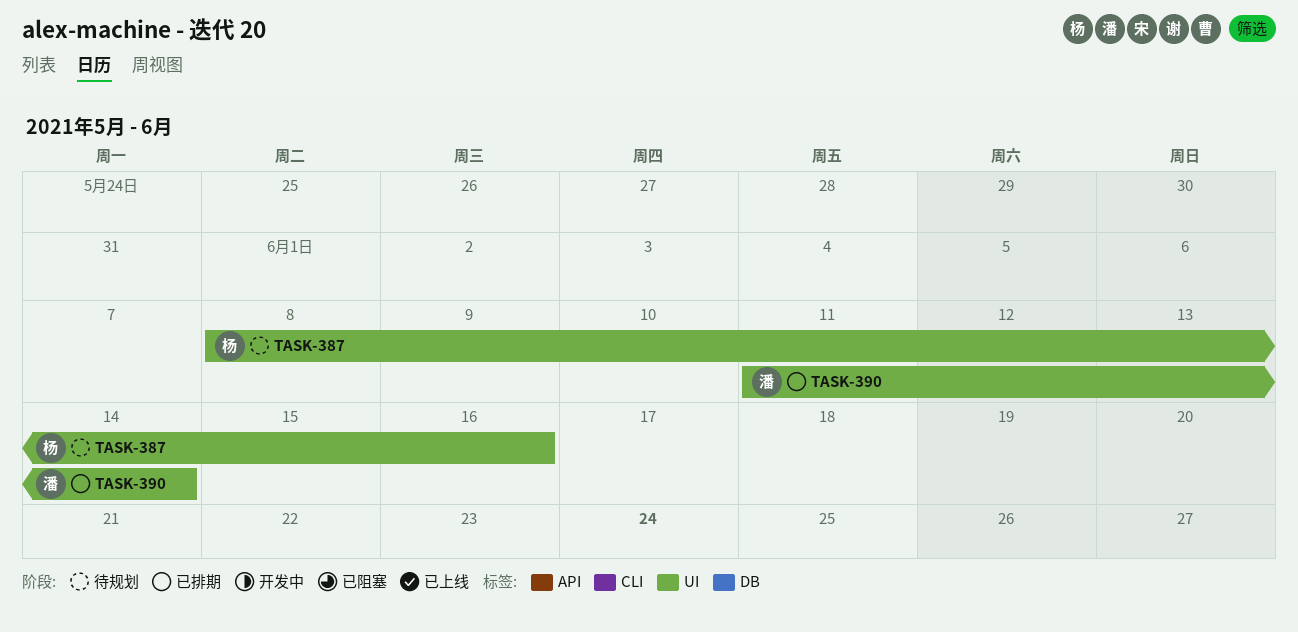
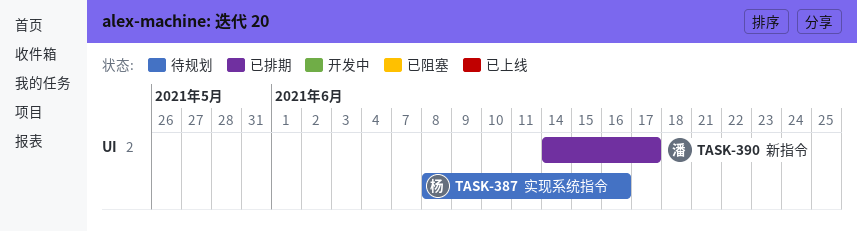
TASK-390, start: Jun 11 -> Jun 14
TASK-390, due: Jun 14 -> Jun 17

